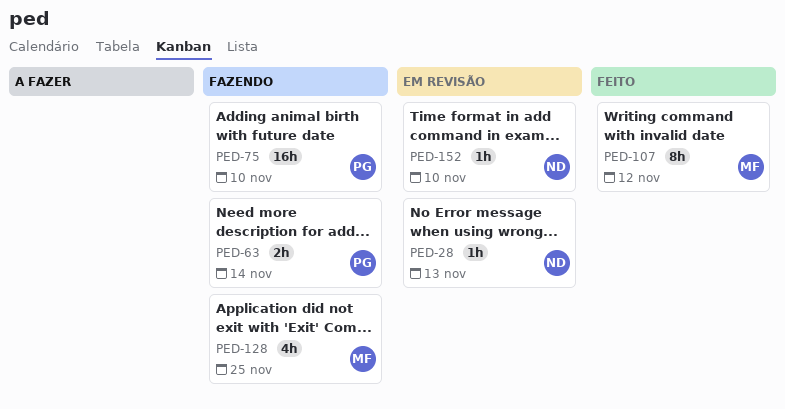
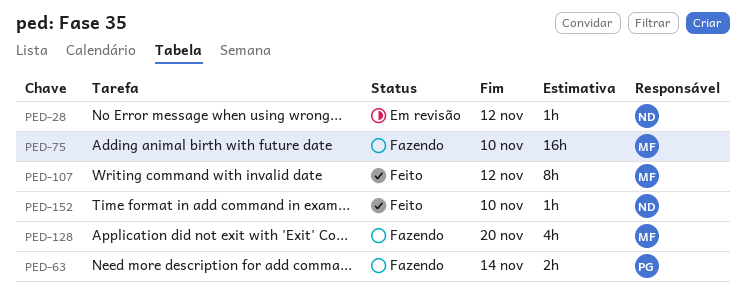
PED-28, due: Nov 13 -> Nov 12
PED-75, owner: PG -> MF
PED-128, due: Nov 25 -> Nov 20
PED-152, status: Em revisão -> Feito

